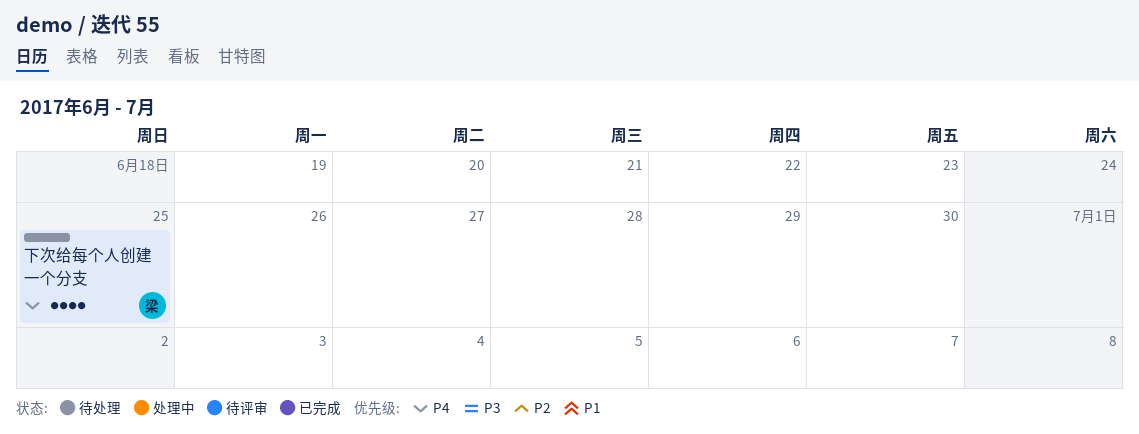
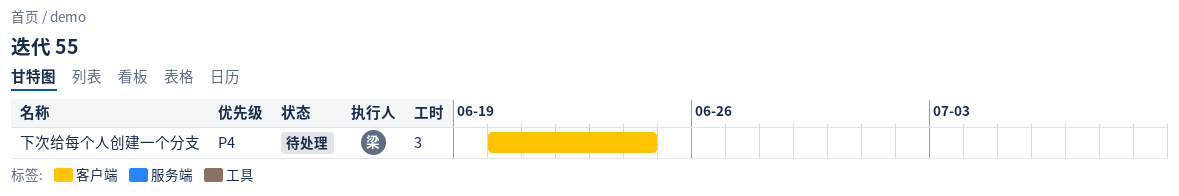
下次给每个人创建一个分支, estimate: 4 -> 3
下次给每个人创建一个分支, due: Jun 25 -> Jun 24

